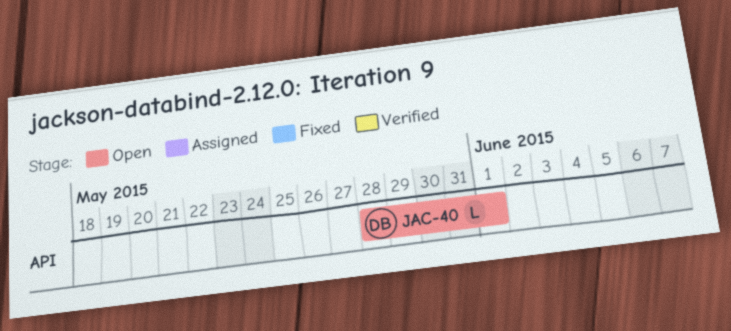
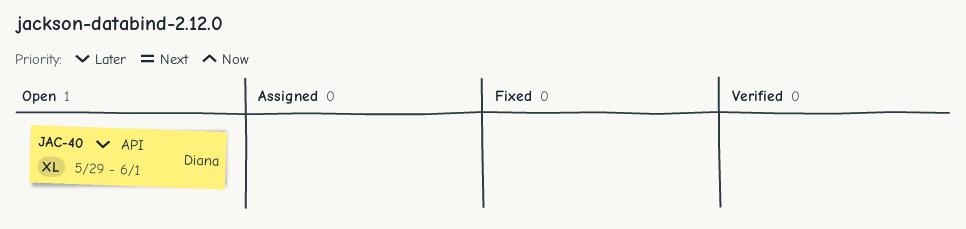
JAC-40, estimate: L -> XL
JAC-40, start: May 28 -> May 29

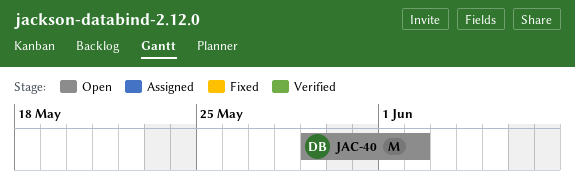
JAC-40, estimate: XL -> M
JAC-40, due: Jun 1 -> Jun 2

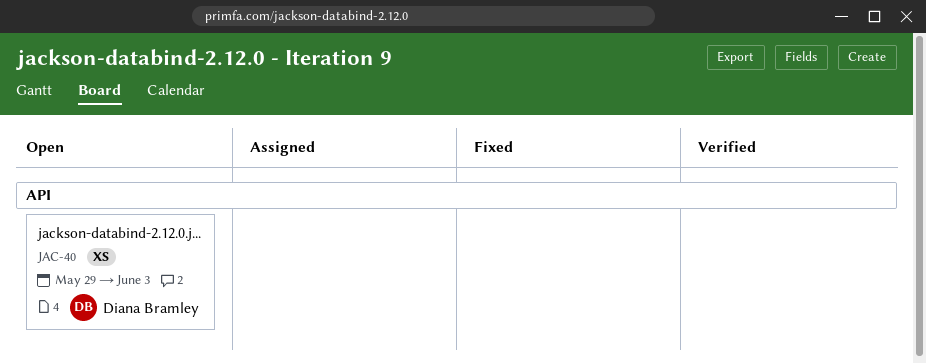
JAC-40, estimate: M -> XS
JAC-40, due: Jun 2 -> Jun 3

